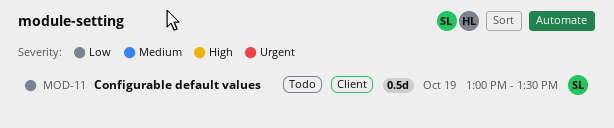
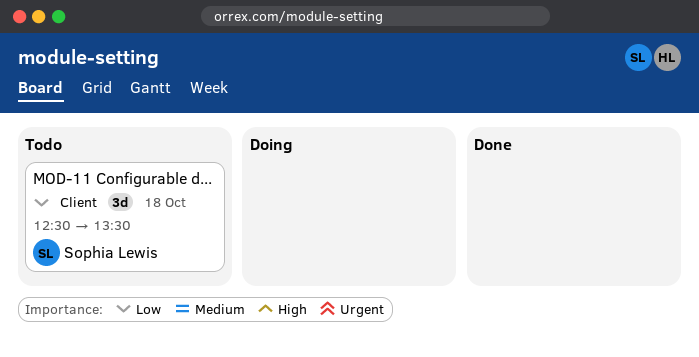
MOD-11, estimate: 0.5d -> 3d
MOD-11, day: Oct 19 -> Oct 18
MOD-11, begins: 13:00 -> 12:30

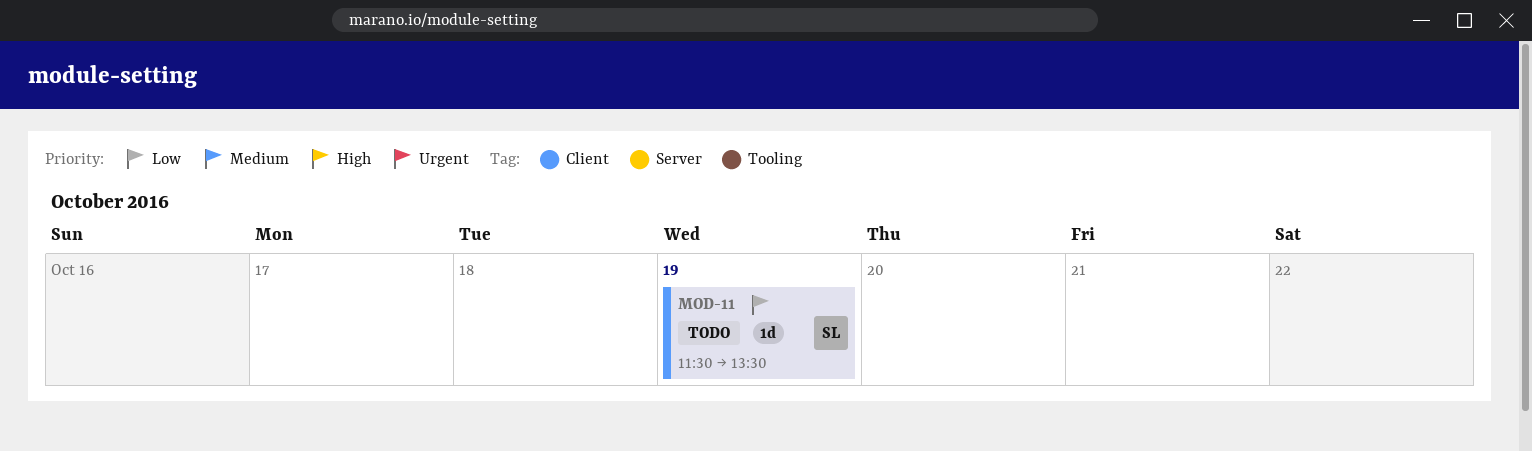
MOD-11, estimate: 3d -> 1d
MOD-11, day: Oct 18 -> Oct 19
MOD-11, begins: 12:30 -> 11:30

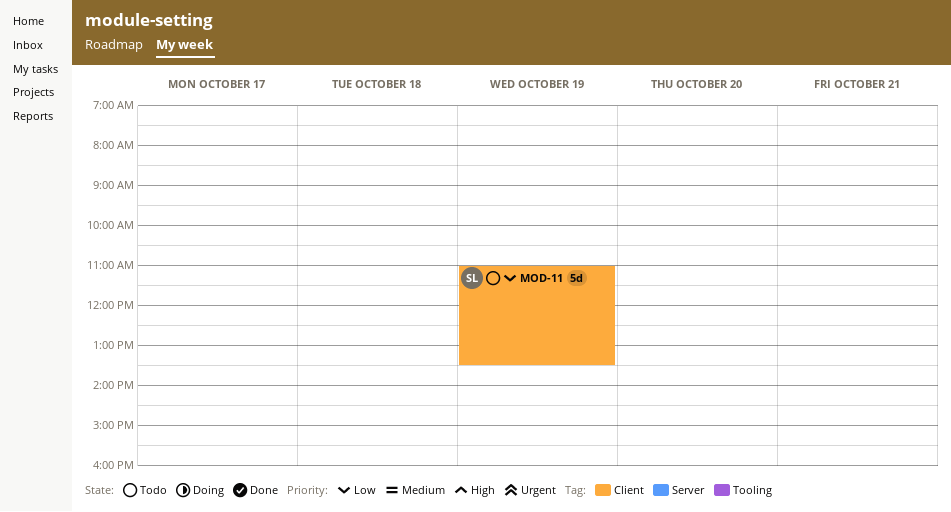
MOD-11, estimate: 1d -> 5d
MOD-11, begins: 11:30 -> 11:00

